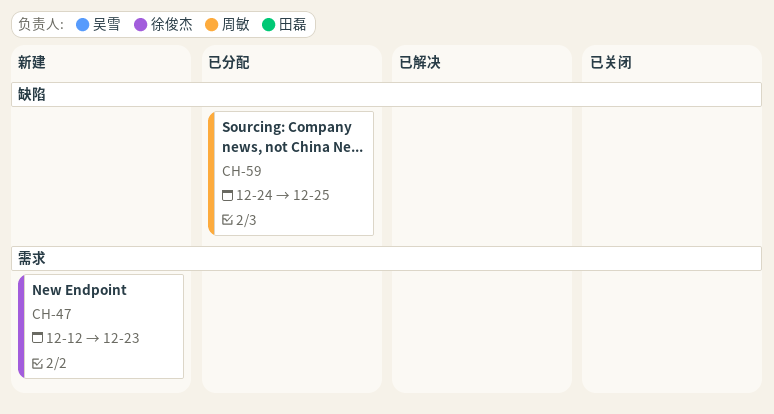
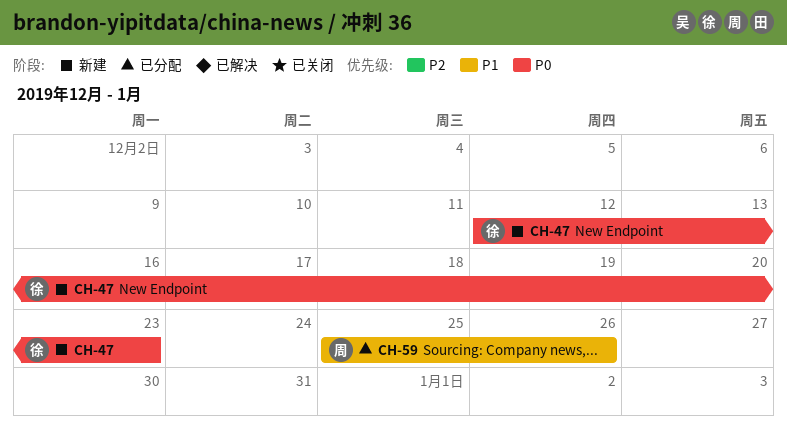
CH-59, start: Dec 24 -> Dec 25
CH-59, due: Dec 25 -> Dec 26

